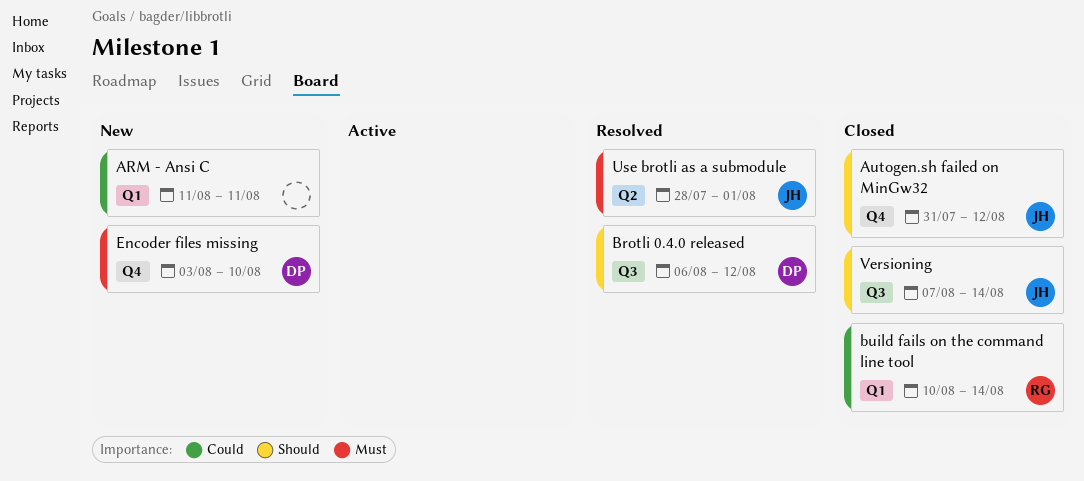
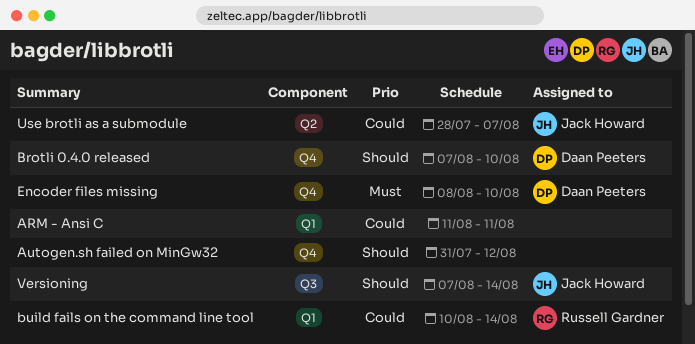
Autogen.sh failed on MinGw32, owner: Jack Howard -> none
Brotli 0.4.0 released, label: Q3 -> Q4
Brotli 0.4.0 released, start: Aug 6 -> Aug 7
Brotli 0.4.0 released, due: Aug 12 -> Aug 10
Encoder files missing, start: Aug 3 -> Aug 8
Use brotli as a submodule, priority: Must -> Could
Use brotli as a submodule, due: Aug 1 -> Aug 7

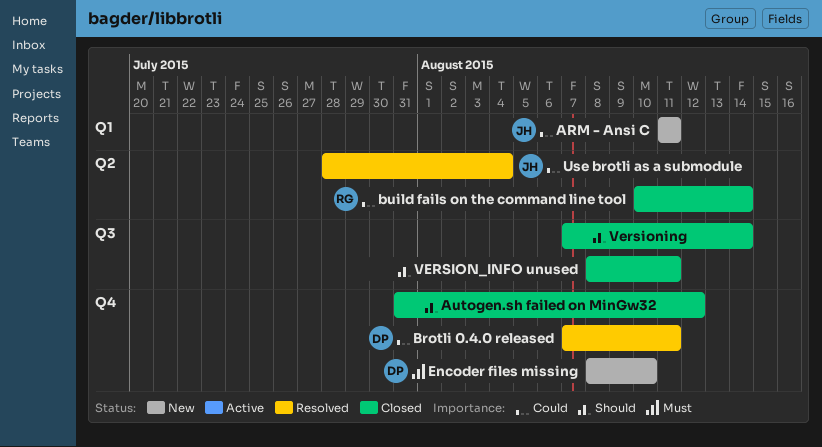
ARM - Ansi C, owner: none -> Jack Howard
Brotli 0.4.0 released, priority: Should -> Could
Brotli 0.4.0 released, due: Aug 10 -> Aug 11
build fails on the command line tool, label: Q1 -> Q2
Use brotli as a submodule, due: Aug 7 -> Aug 4
VERSION_INFO unused: none -> present
Versioning, owner: Jack Howard -> none

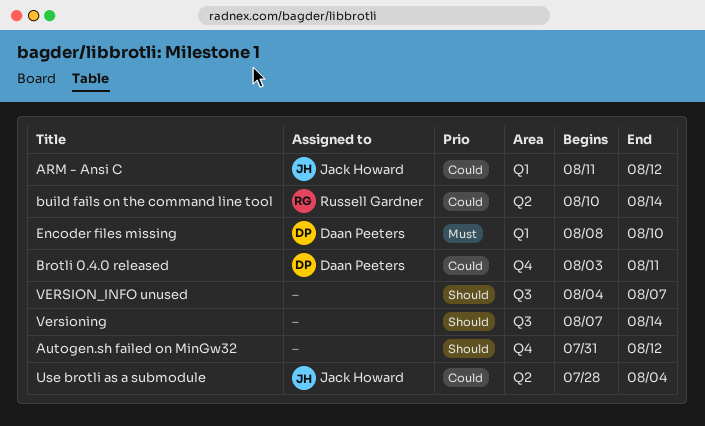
ARM - Ansi C, due: Aug 11 -> Aug 12
Brotli 0.4.0 released, start: Aug 7 -> Aug 3
Encoder files missing, label: Q4 -> Q1
VERSION_INFO unused, start: Aug 8 -> Aug 4
VERSION_INFO unused, due: Aug 11 -> Aug 7

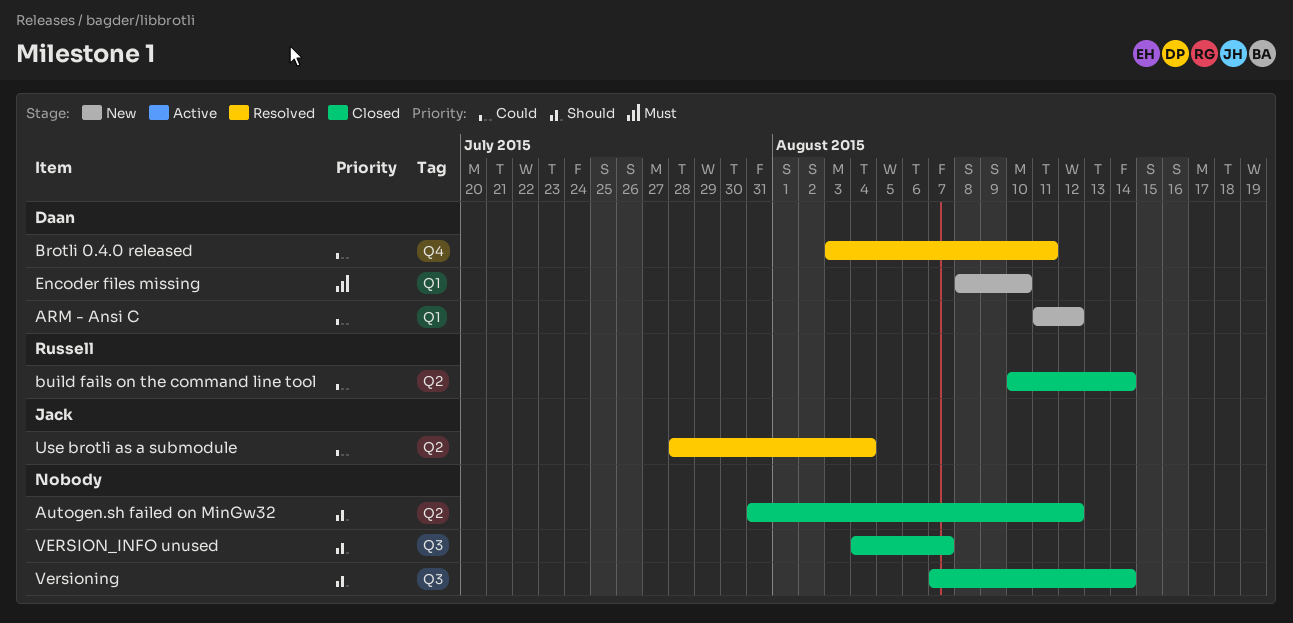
ARM - Ansi C, owner: Jack Howard -> Daan Peeters
Autogen.sh failed on MinGw32, label: Q4 -> Q2

